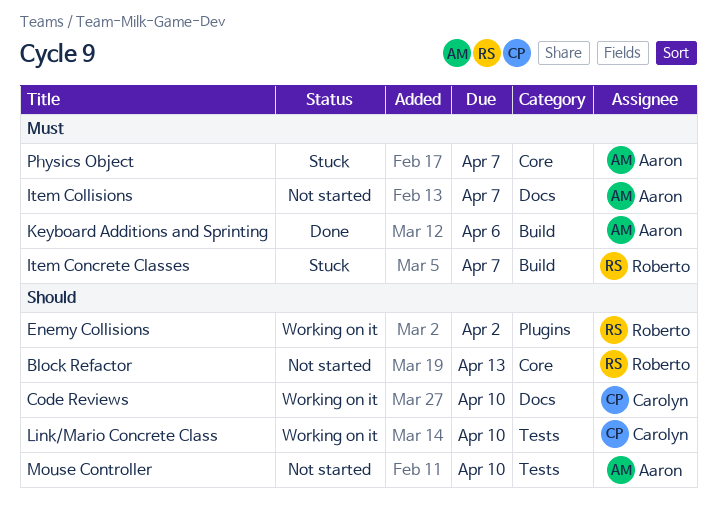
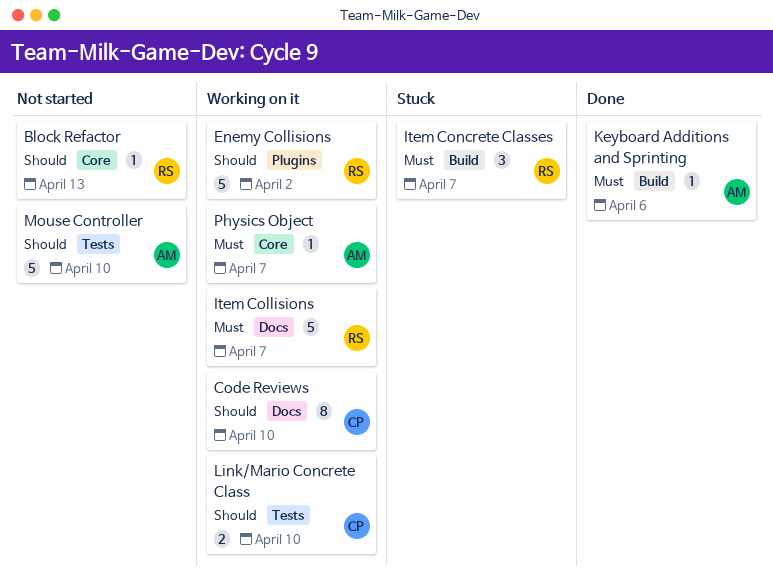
Item Collisions, status: Not started -> Working on it
Item Collisions, owner: Aaron -> Roberto
Physics Object, status: Stuck -> Working on it

